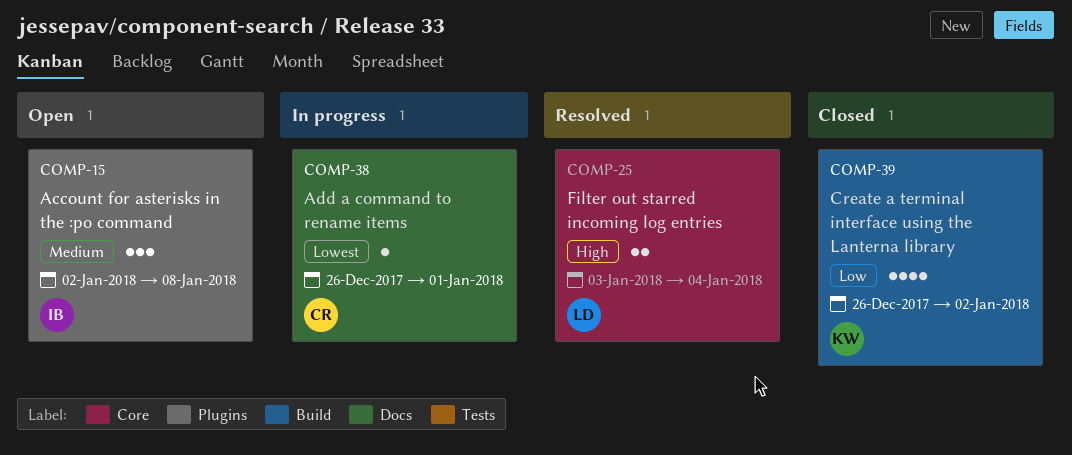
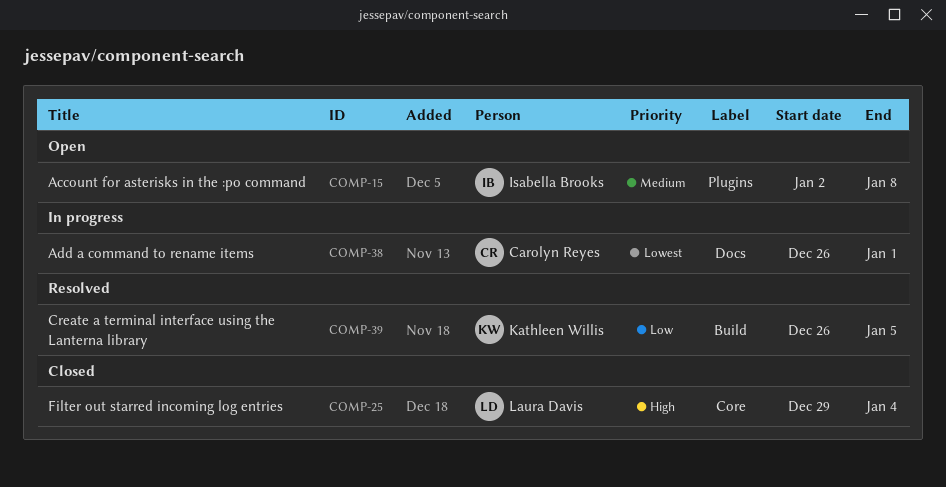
COMP-25, status: Resolved -> Closed
COMP-25, start: Jan 3 -> Dec 29
COMP-39, status: Closed -> Resolved
COMP-39, due: Jan 2 -> Jan 5

